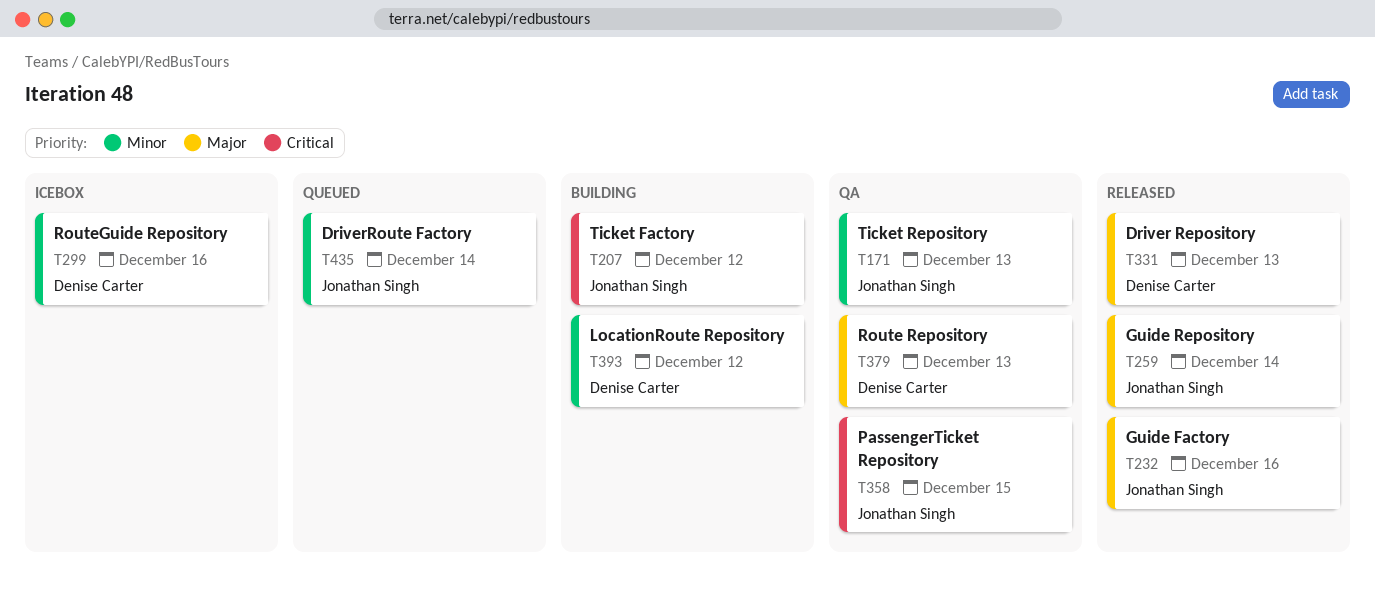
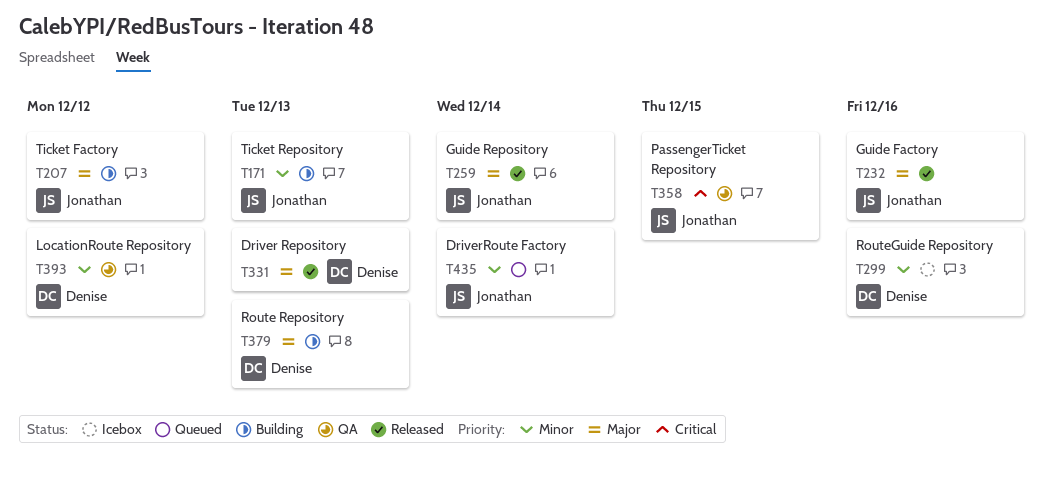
T171, status: QA -> Building
T207, priority: Critical -> Major
T379, status: QA -> Building
T393, status: Building -> QA

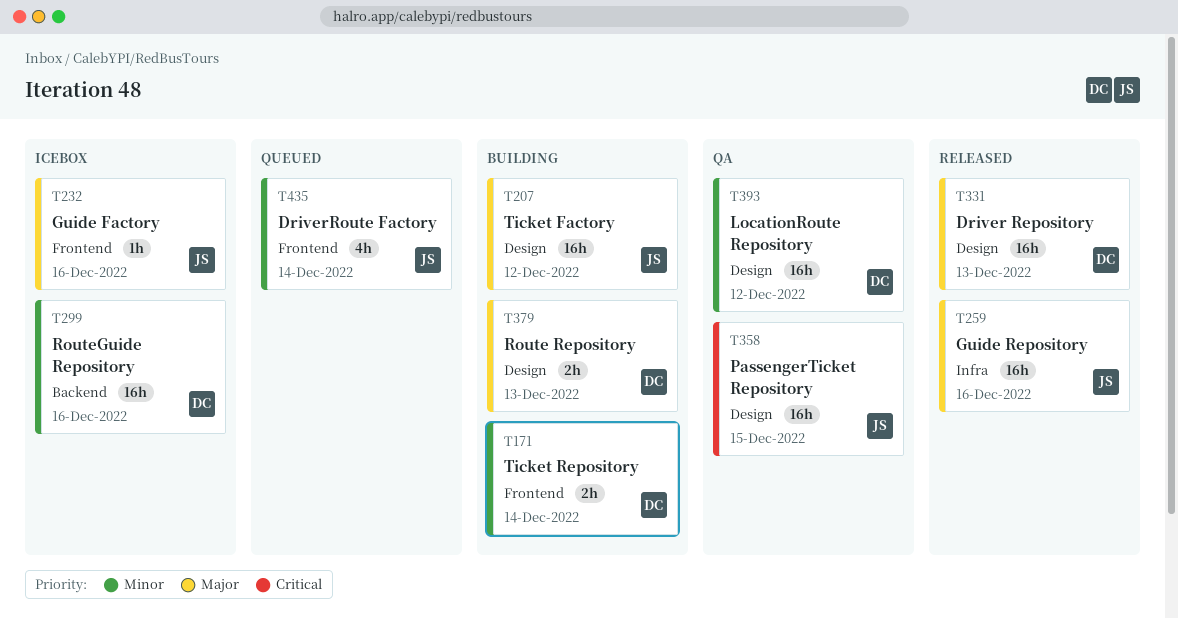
T171, owner: Jonathan -> Denise
T171, due: Dec 13 -> Dec 14
T232, status: Released -> Icebox
T259, due: Dec 14 -> Dec 16

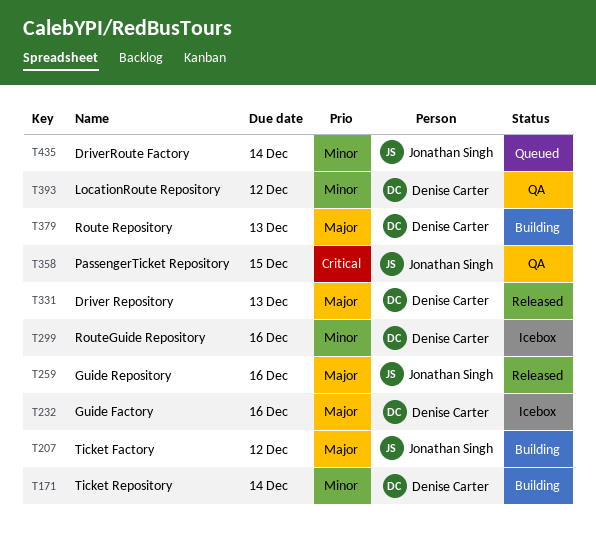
T232, owner: Jonathan Singh -> Denise Carter

